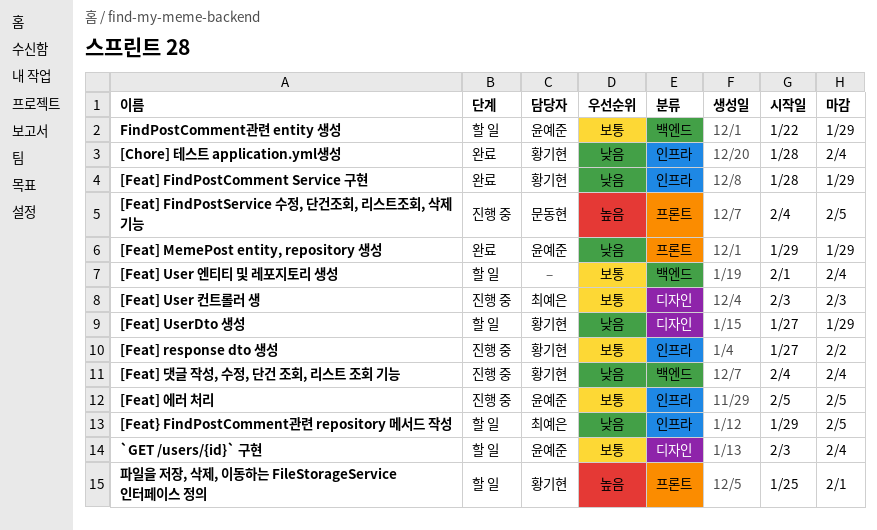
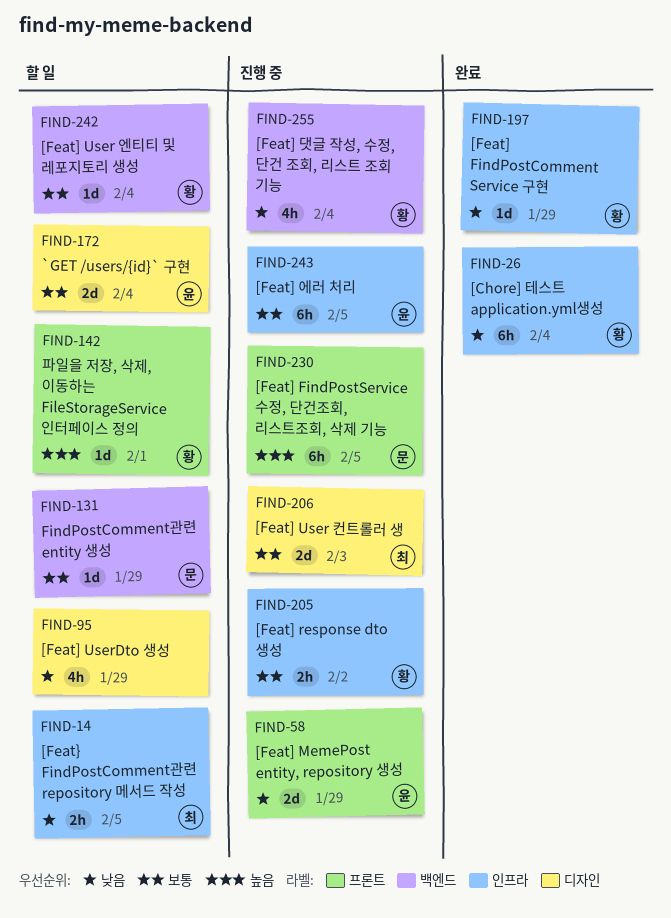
[Feat] MemePost entity, repository 생성, status: 완료 -> 진행 중
[Feat] User 엔티티 및 레포지토리 생성, owner: none -> 황기현
[Feat] UserDto 생성, owner: 황기현 -> none
FindPostComment관련 entity 생성, owner: 윤예준 -> 문동현

